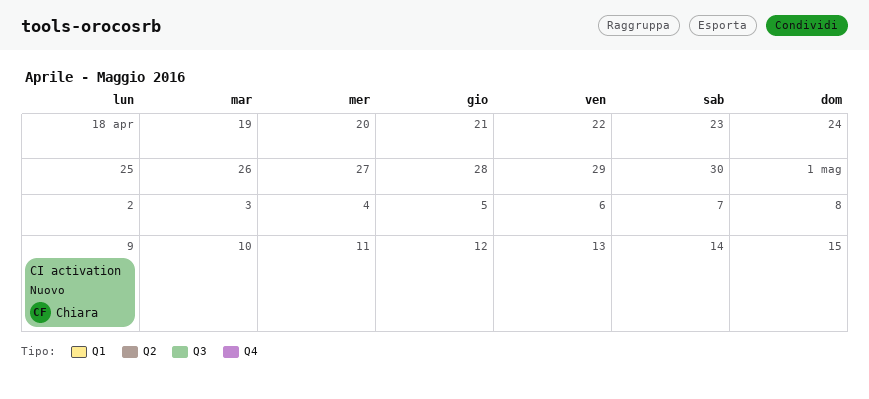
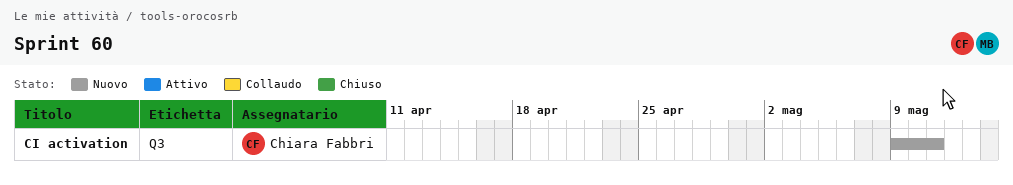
CI activation, due: May 9 -> May 11

